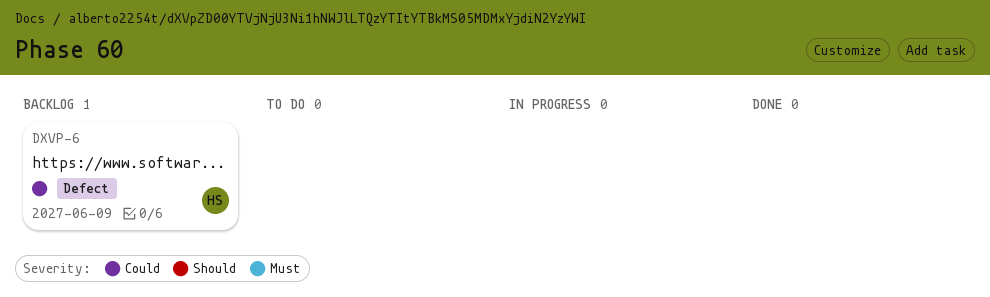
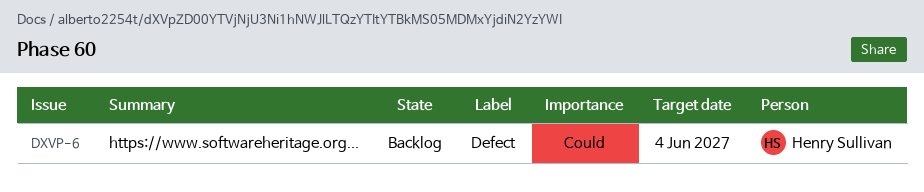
DXVP-6, due: Jun 9 -> Jun 4

